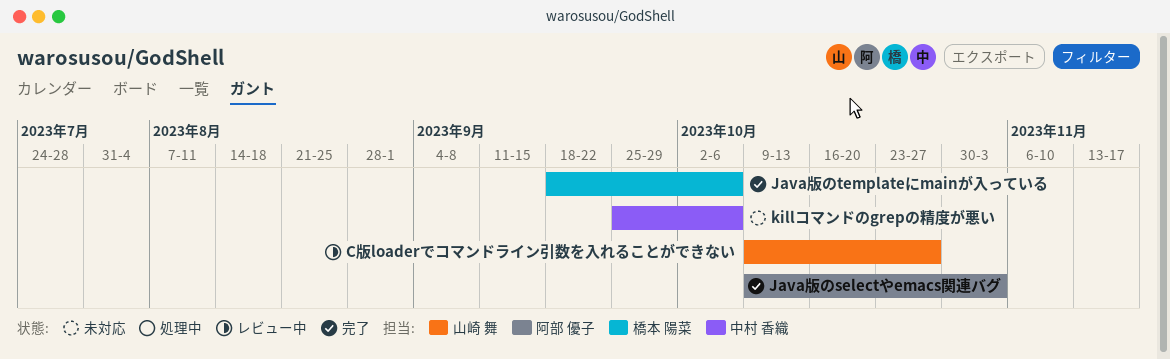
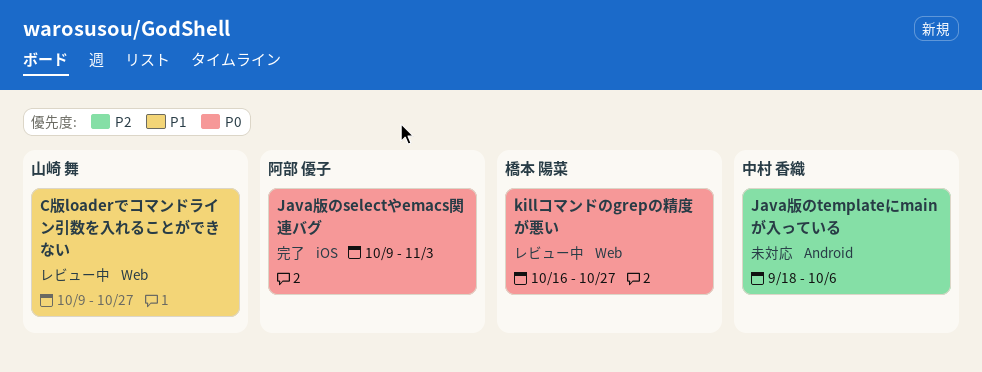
Java版のtemplateにmainが入っている, status: 完了 -> 未対応
Java版のtemplateにmainが入っている, owner: 橋本 陽菜 -> 中村 香織
killコマンドのgrepの精度が悪い, status: 未対応 -> レビュー中
killコマンドのgrepの精度が悪い, owner: 中村 香織 -> 橋本 陽菜
killコマンドのgrepの精度が悪い, start: Sep 25 -> Oct 16
killコマンドのgrepの精度が悪い, due: Oct 6 -> Oct 27

